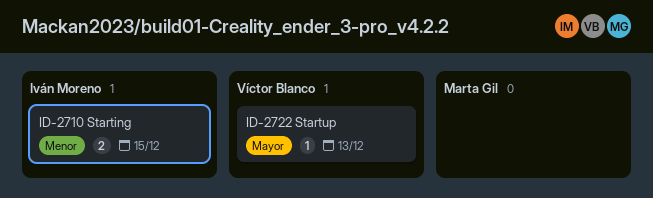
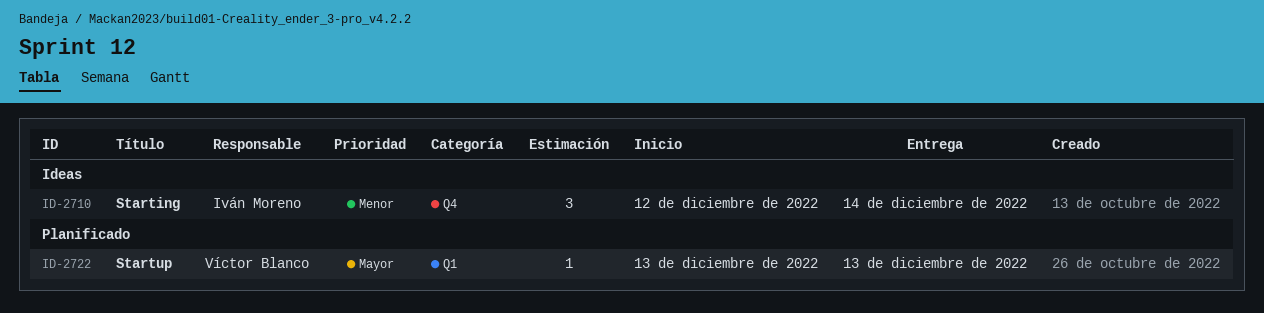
ID-2710, estimate: 2 -> 3
ID-2710, due: Dec 15 -> Dec 14

